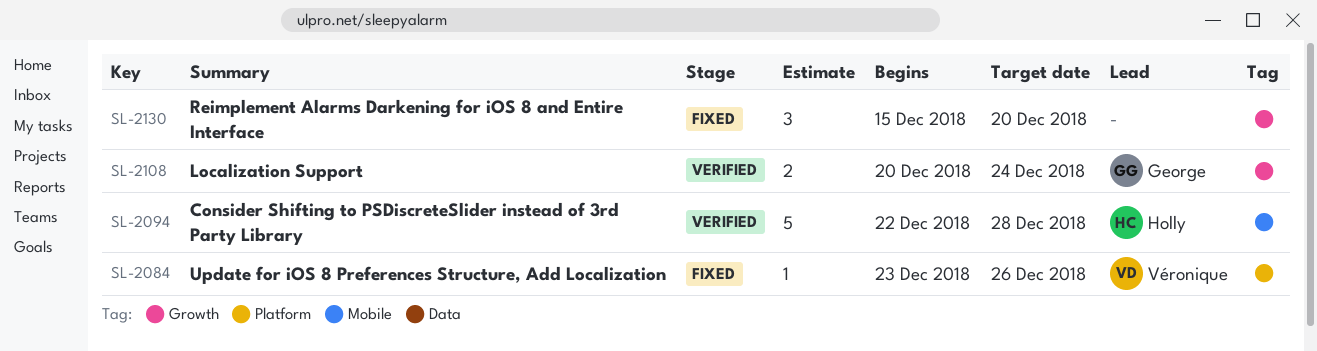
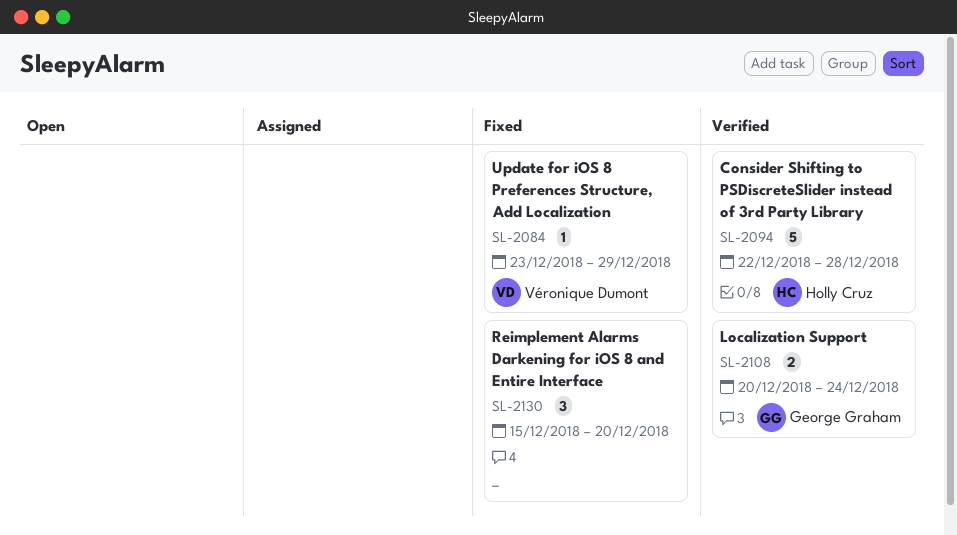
SL-2084, due: Dec 26 -> Dec 29

